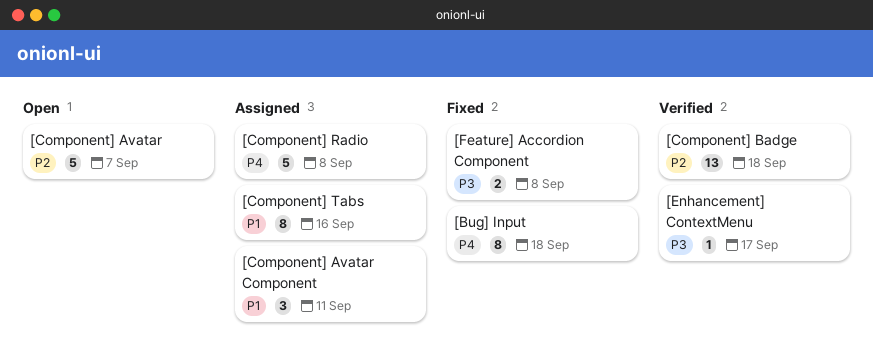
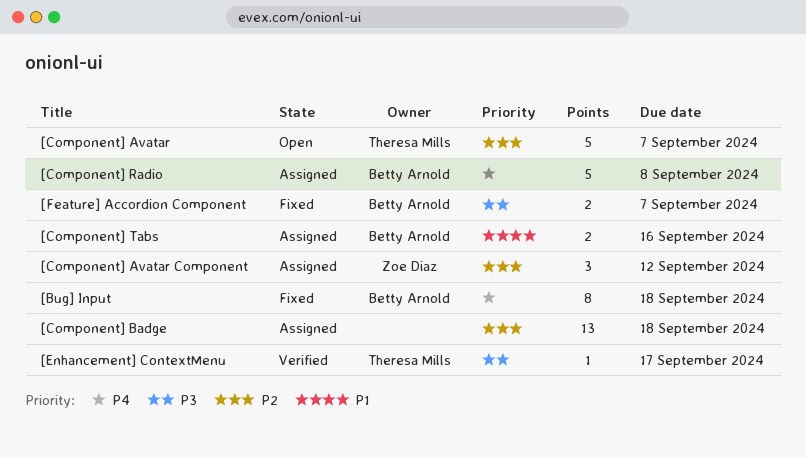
[Component] Avatar Component, priority: P1 -> P2
[Component] Avatar Component, due: Sep 11 -> Sep 12
[Component] Badge, status: Verified -> Assigned
[Component] Tabs, estimate: 8 -> 2
[Feature] Accordion Component, due: Sep 8 -> Sep 7

